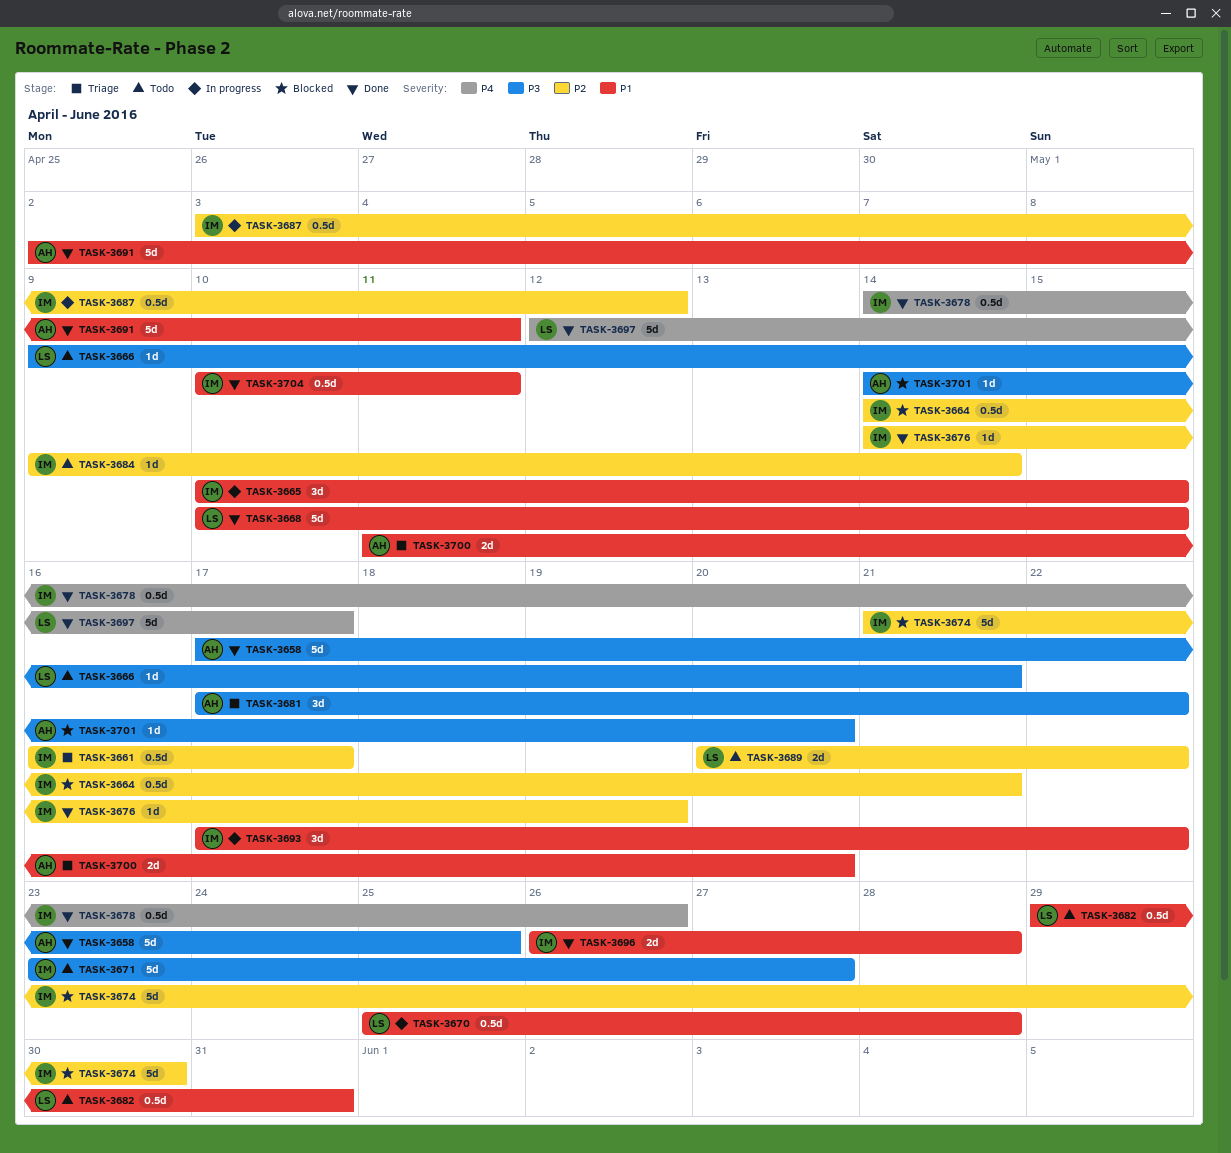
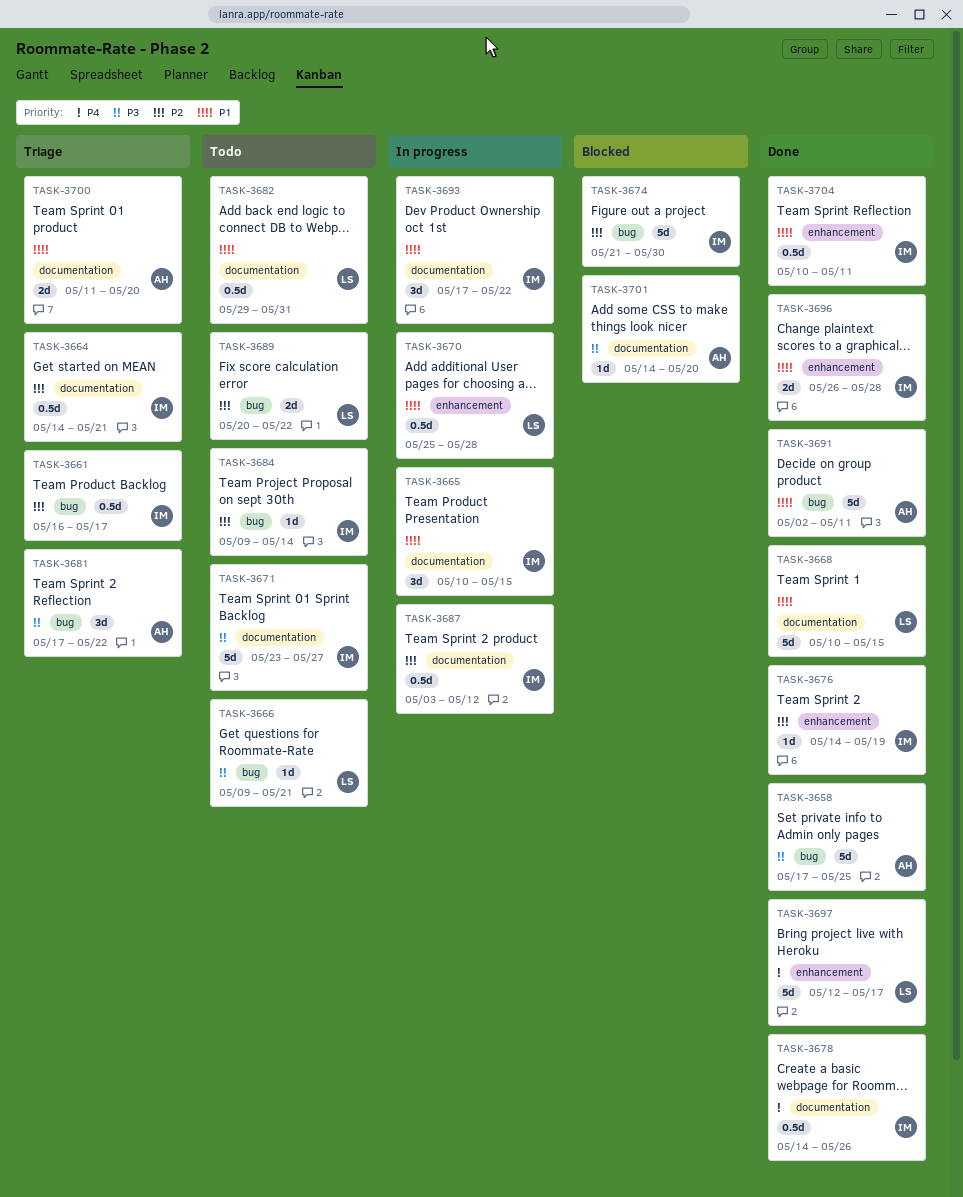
TASK-3664, status: Blocked -> Triage

